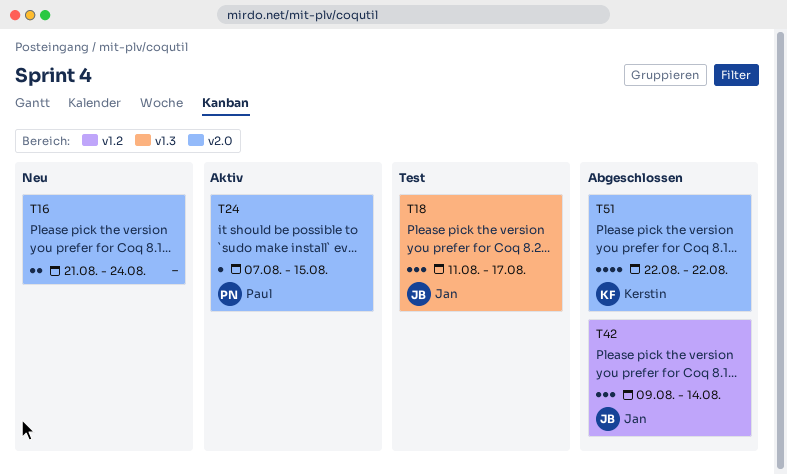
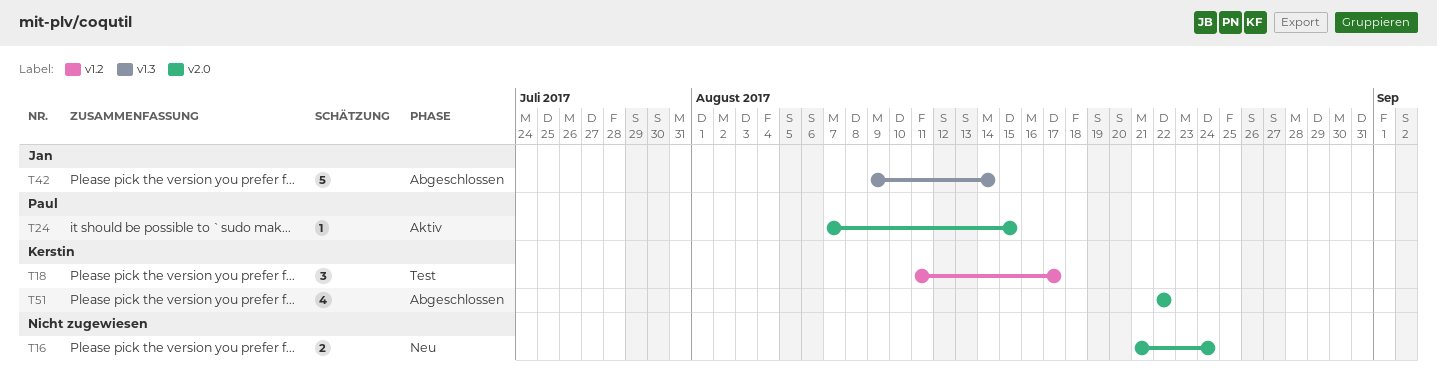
T18, owner: Jan -> Kerstin
T18, label: v1.3 -> v1.2
T42, label: v1.2 -> v1.3
T42, estimate: 3 -> 5

